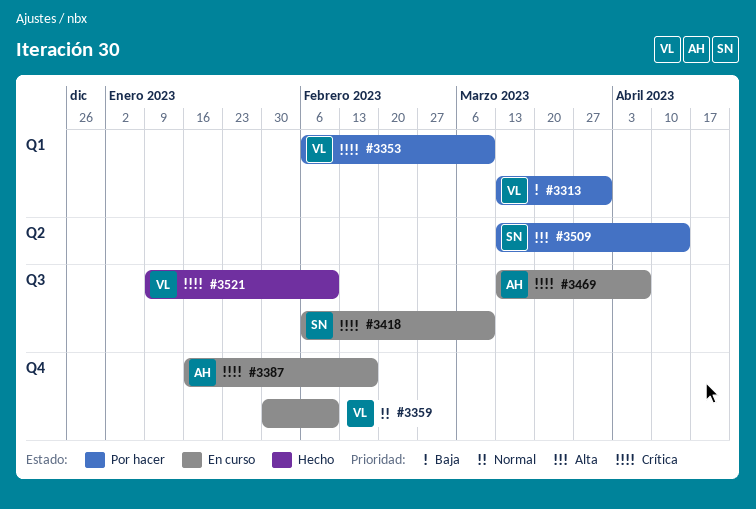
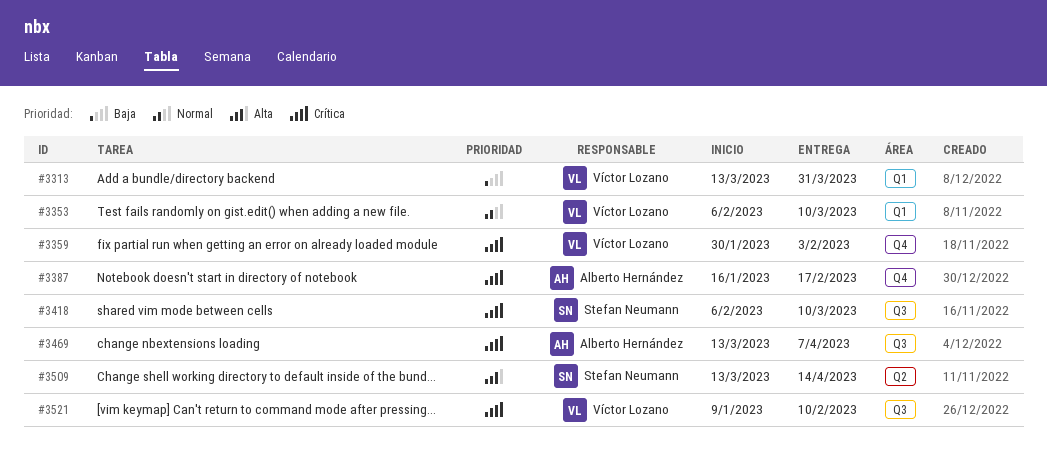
#3353, priority: Crítica -> Normal
#3359, priority: Normal -> Crítica
#3359, due: Feb 10 -> Feb 3

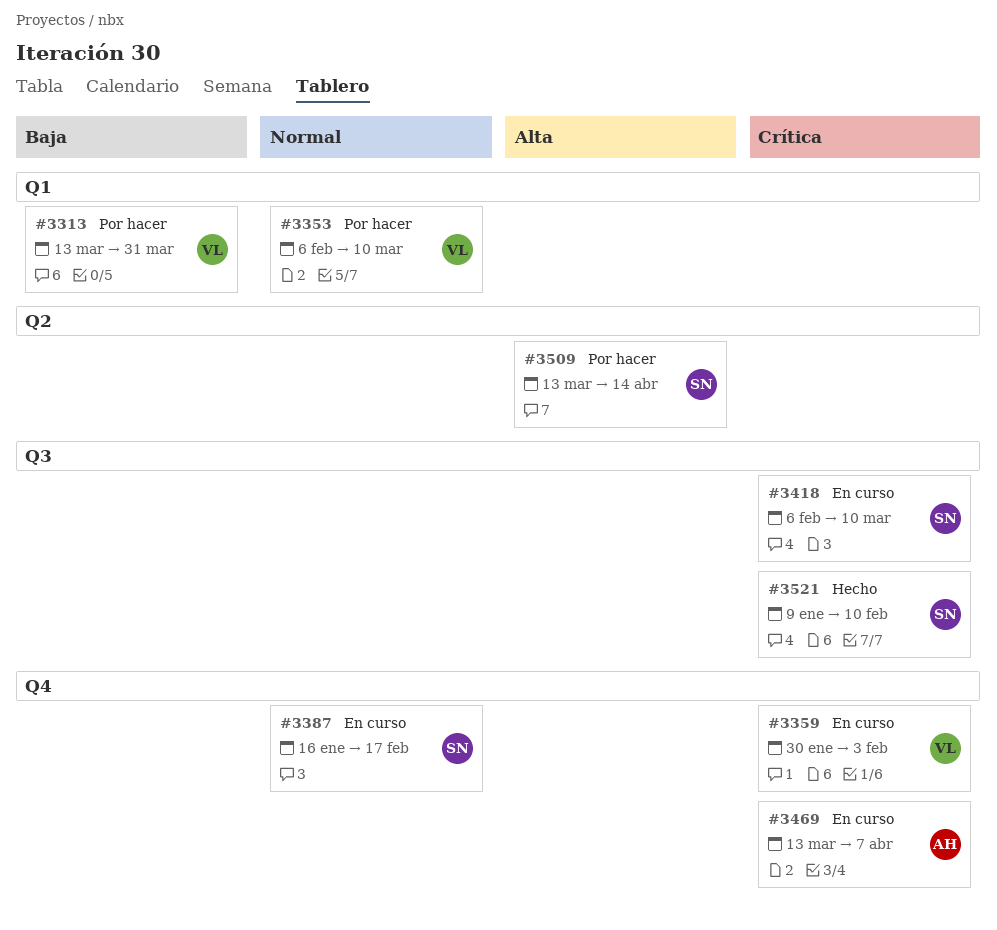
#3387, owner: Alberto Hernández -> Stefan Neumann
#3387, priority: Crítica -> Normal
#3469, label: Q3 -> Q4
#3521, owner: Víctor Lozano -> Stefan Neumann

